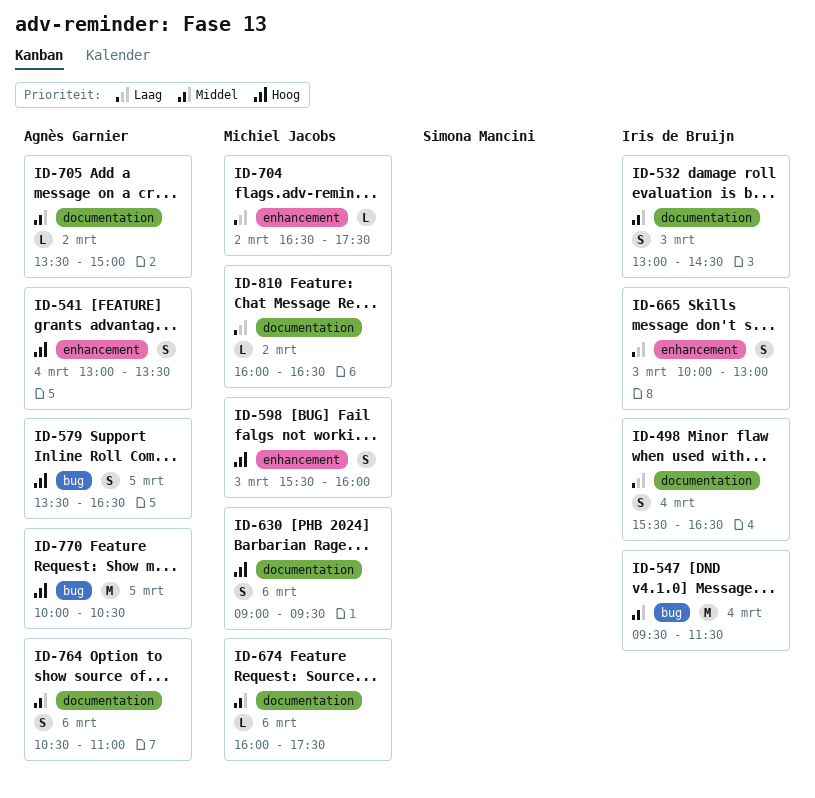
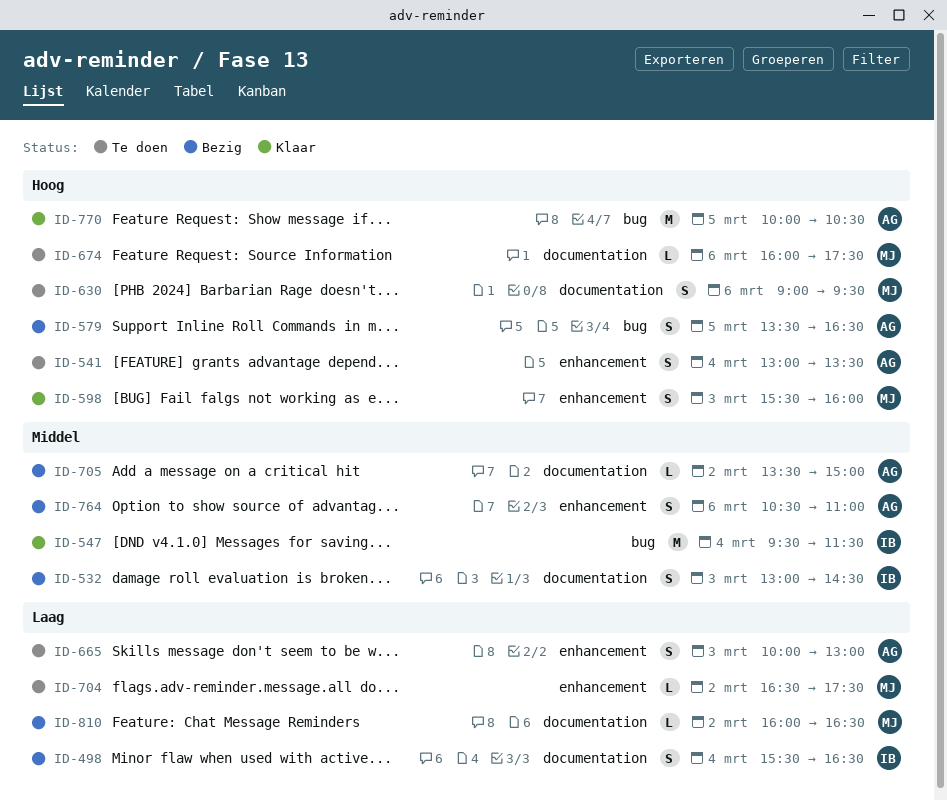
ID-665, owner: Iris de Bruijn -> Agnès Garnier
ID-674, priority: Middel -> Hoog
ID-764, label: documentation -> enhancement

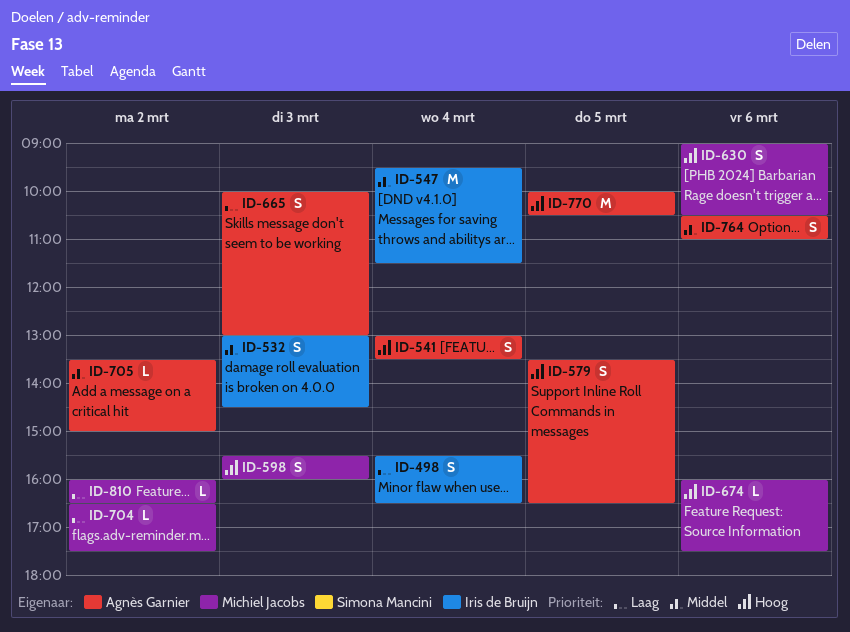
ID-630, ends: 09:30 -> 10:30

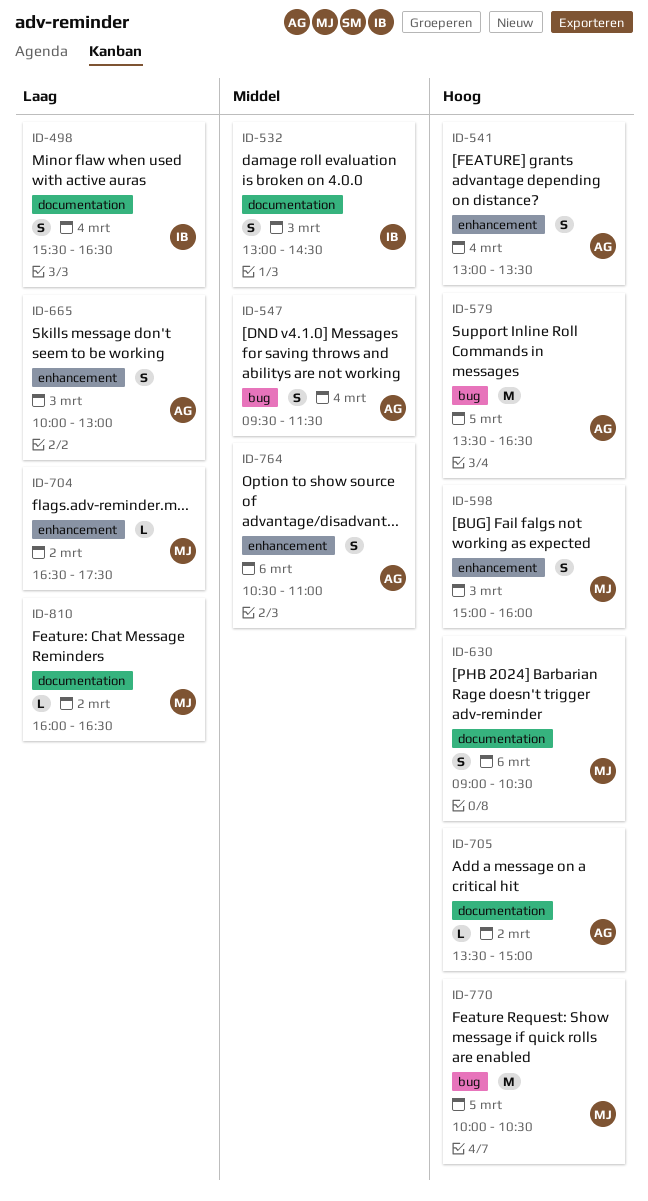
ID-547, owner: Iris de Bruijn -> Agnès Garnier
ID-547, estimate: M -> S
ID-579, estimate: S -> M
ID-598, begins: 15:30 -> 15:00
ID-674: present -> none
ID-705, priority: Middel -> Hoog
ID-770, owner: Agnès Garnier -> Michiel Jacobs

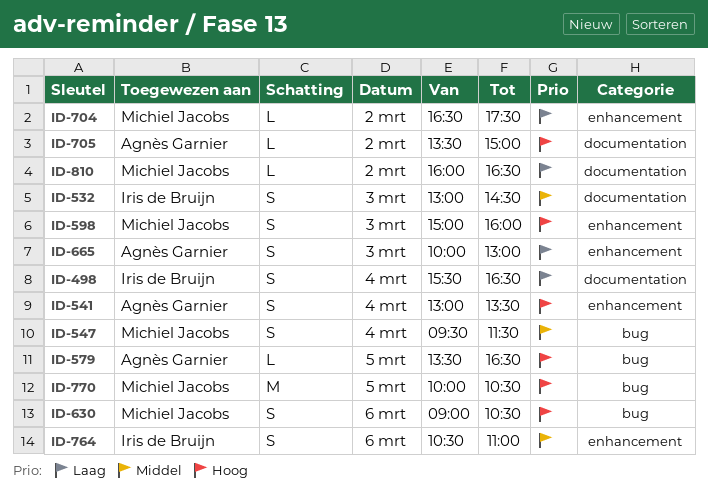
ID-547, owner: Agnès Garnier -> Michiel Jacobs
ID-579, estimate: M -> L
ID-630, label: documentation -> bug
ID-764, owner: Agnès Garnier -> Iris de Bruijn

